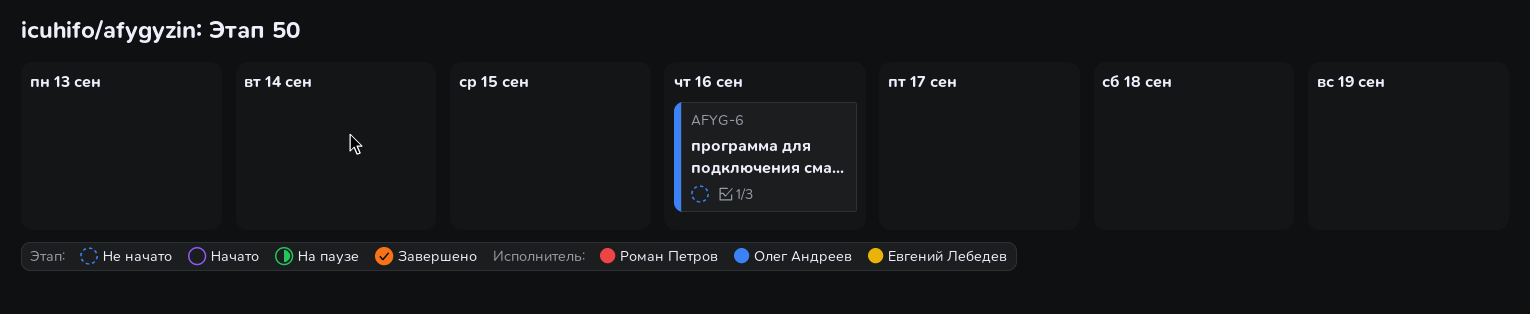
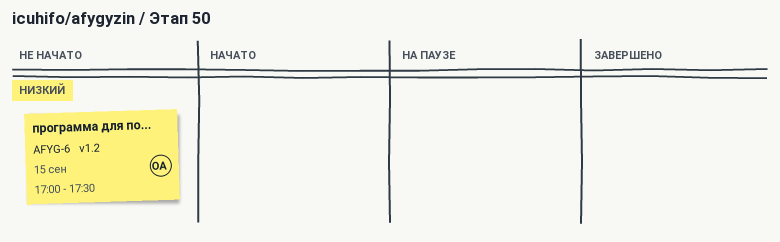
AFYG-6, day: Sep 16 -> Sep 15

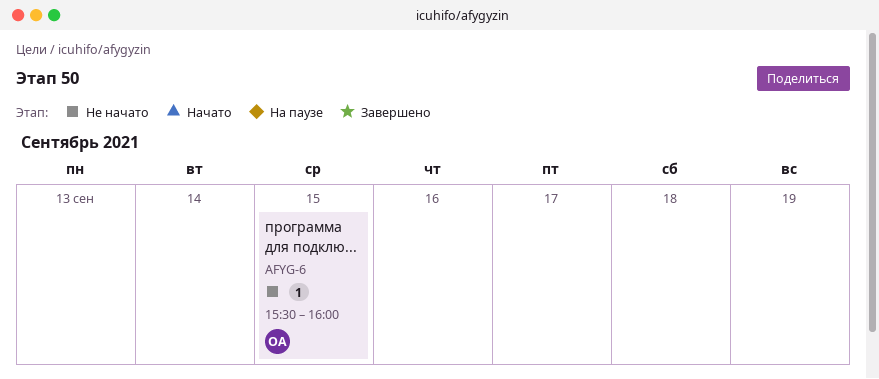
AFYG-6, begins: 17:00 -> 15:30
AFYG-6, ends: 17:30 -> 16:00

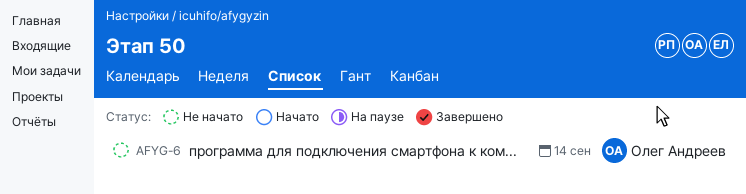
AFYG-6, day: Sep 15 -> Sep 14

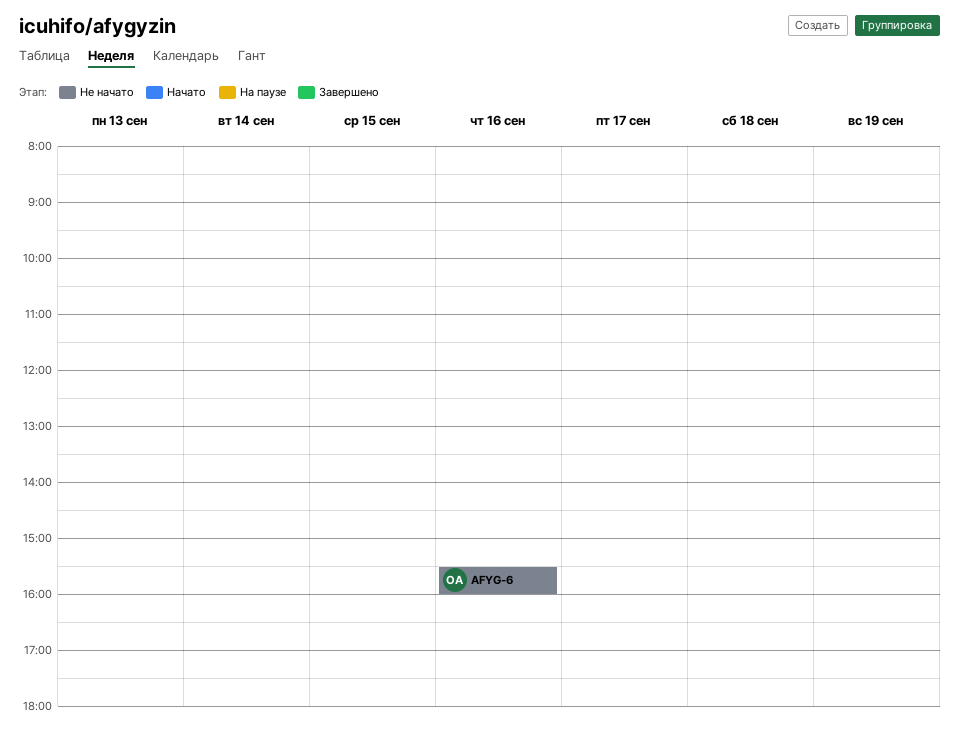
AFYG-6, day: Sep 14 -> Sep 16

